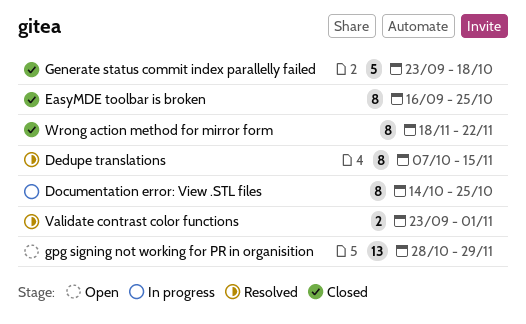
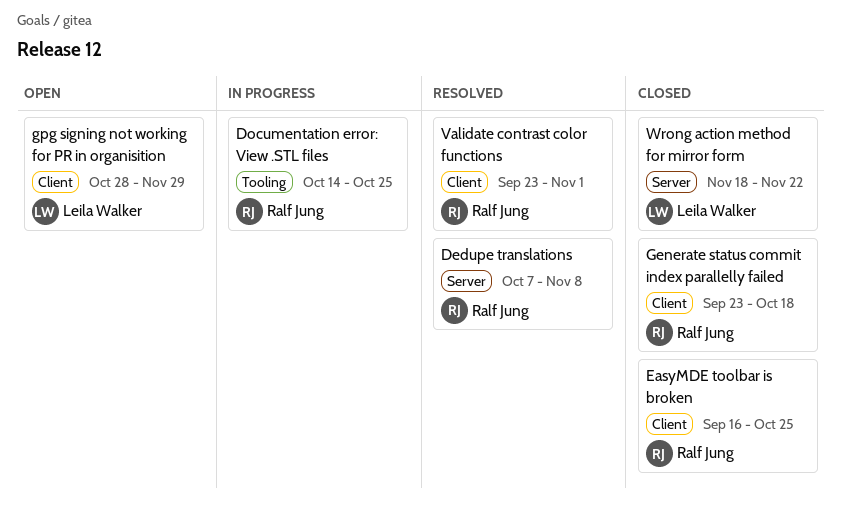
Dedupe translations, due: Nov 15 -> Nov 8

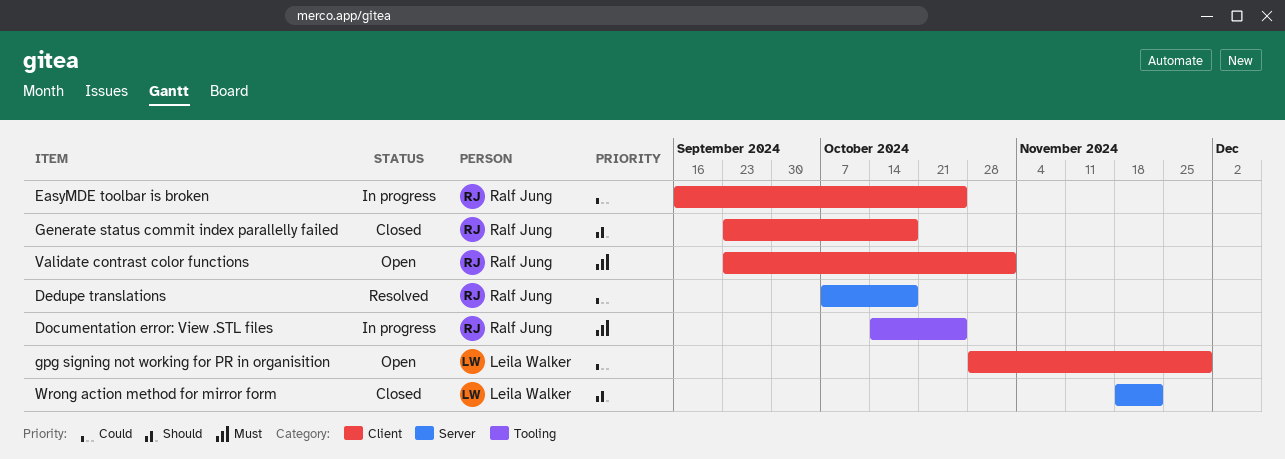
Dedupe translations, due: Nov 8 -> Oct 18
EasyMDE toolbar is broken, status: Closed -> In progress
Validate contrast color functions, status: Resolved -> Open

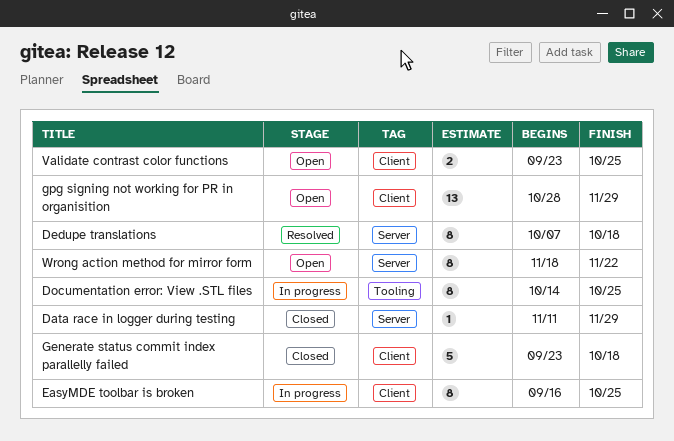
Data race in logger during testing: none -> present
Validate contrast color functions, due: Nov 1 -> Oct 25
Wrong action method for mirror form, status: Closed -> Open

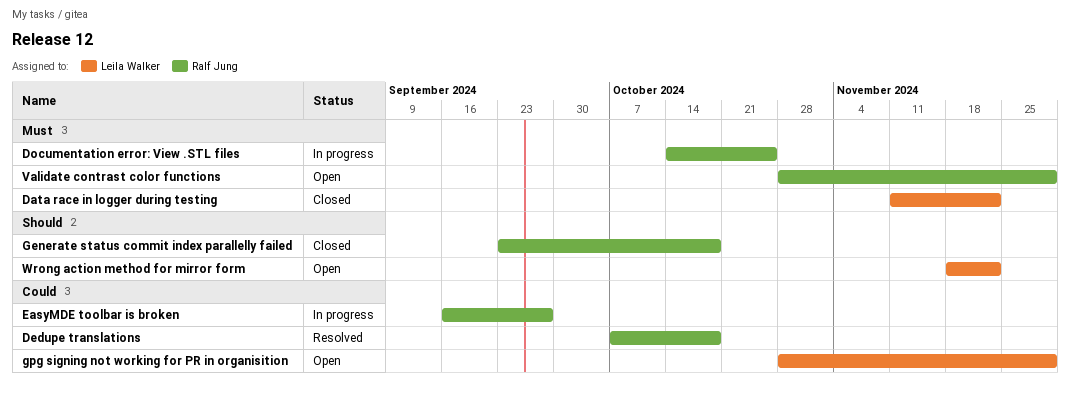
Data race in logger during testing, due: Nov 29 -> Nov 22
EasyMDE toolbar is broken, due: Oct 25 -> Sep 27
Validate contrast color functions, start: Sep 23 -> Oct 28
Validate contrast color functions, due: Oct 25 -> Nov 29

